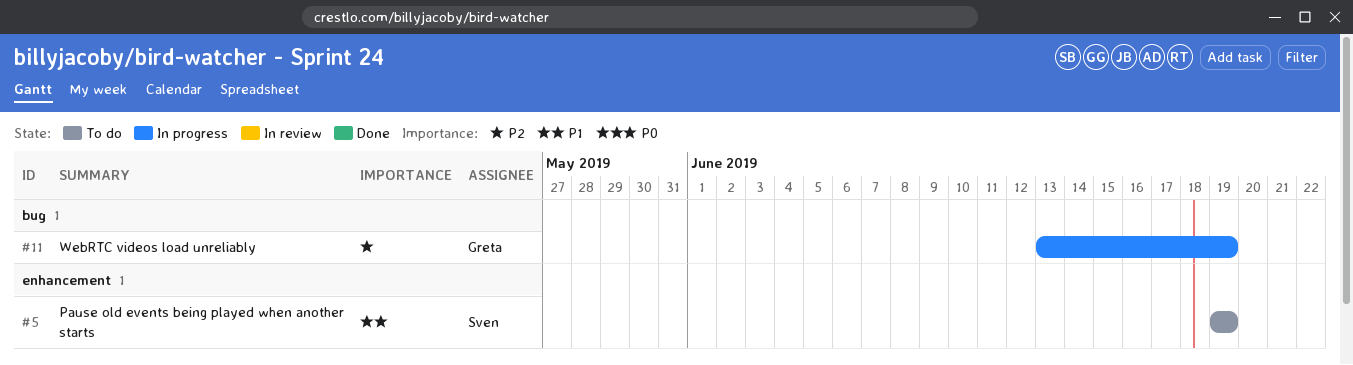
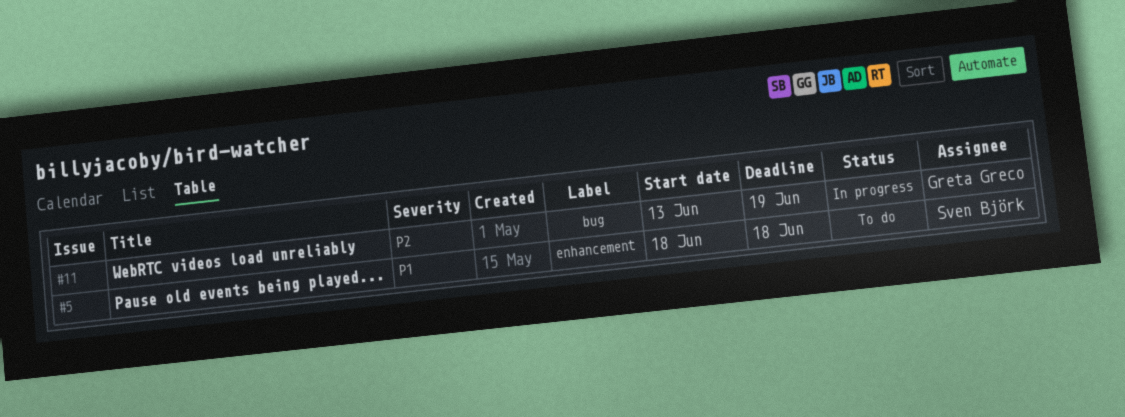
#5, start: Jun 19 -> Jun 18
#5, due: Jun 19 -> Jun 18

